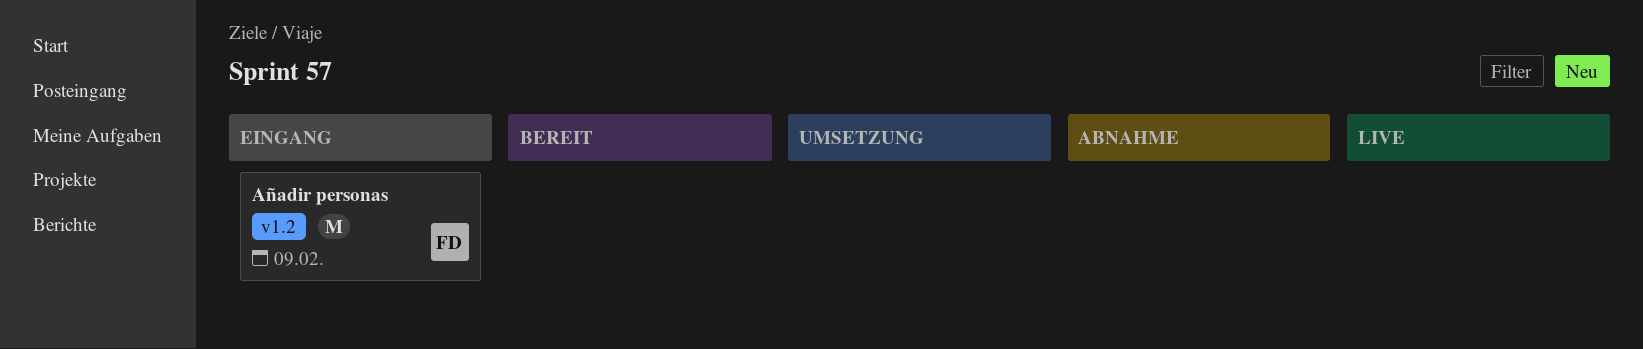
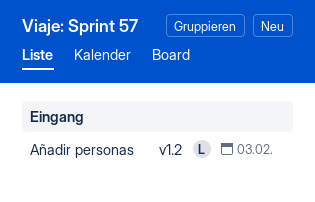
Añadir personas, estimate: M -> L
Añadir personas, due: Feb 9 -> Feb 3

